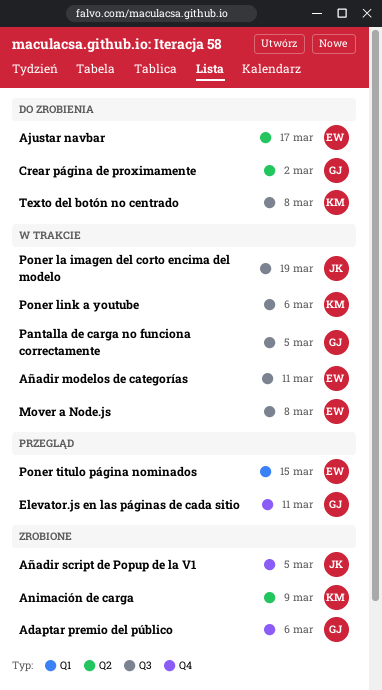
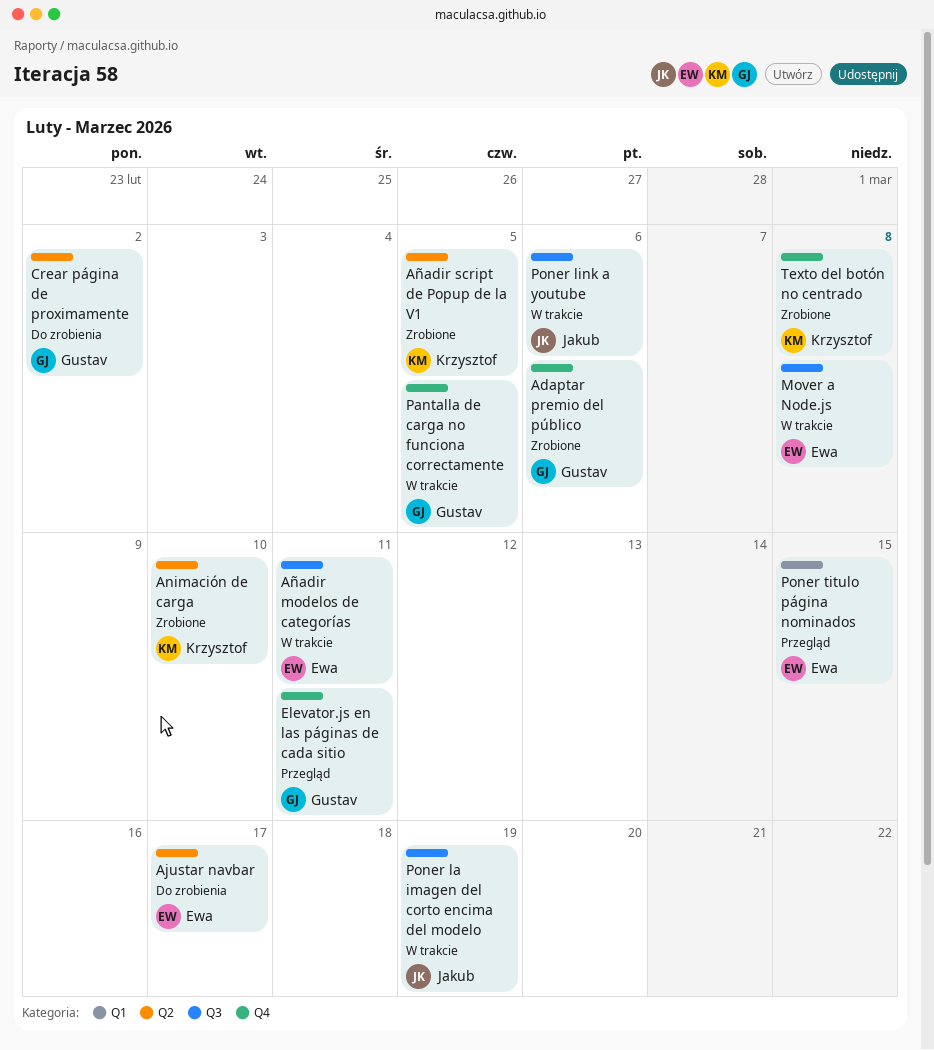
Animación de carga, due: Mar 9 -> Mar 10
Añadir script de Popup de la V1, owner: Jakub -> Krzysztof
Añadir script de Popup de la V1, label: Q4 -> Q2
Pantalla de carga no funciona correctamente, label: Q3 -> Q4
Poner link a youtube, owner: Krzysztof -> Jakub
Texto del botón no centrado, status: Do zrobienia -> Zrobione
Texto del botón no centrado, label: Q3 -> Q4

